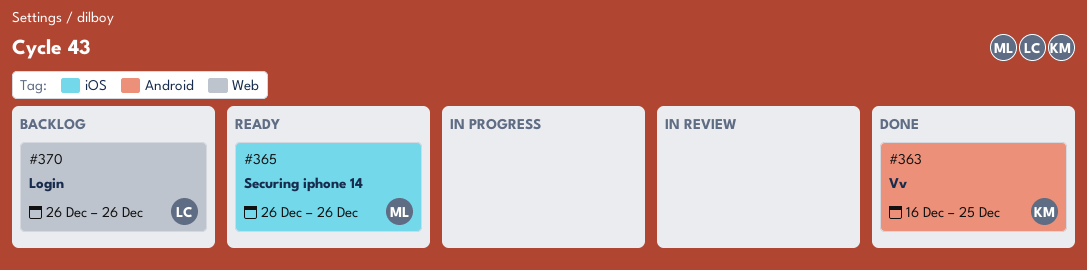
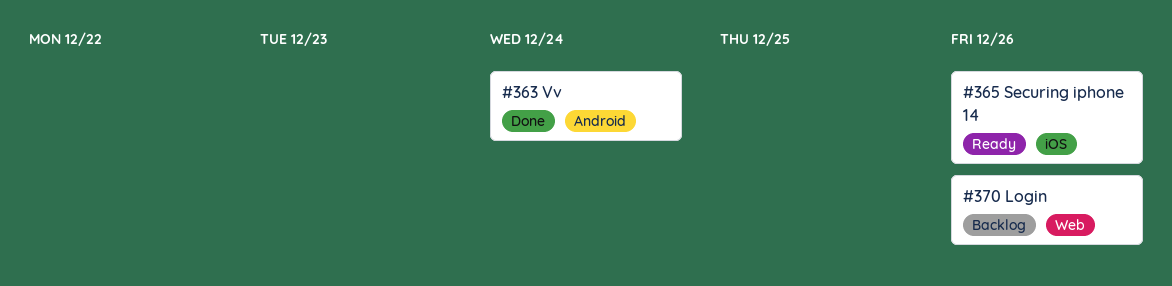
#363, due: Dec 25 -> Dec 24

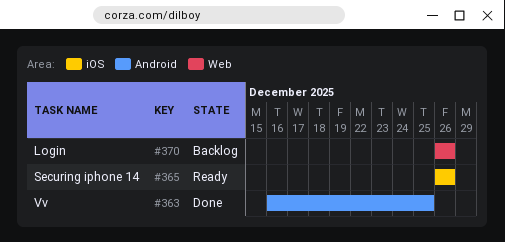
#363, due: Dec 24 -> Dec 25

